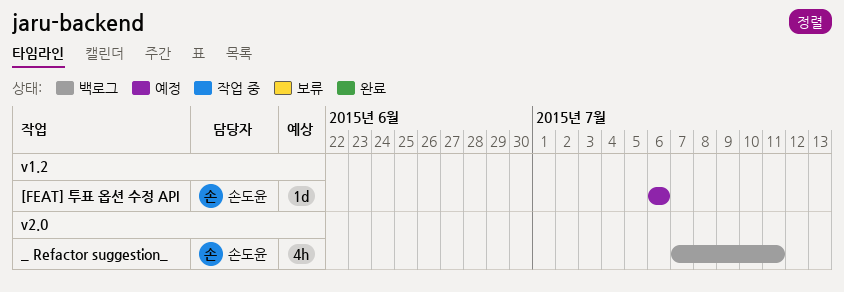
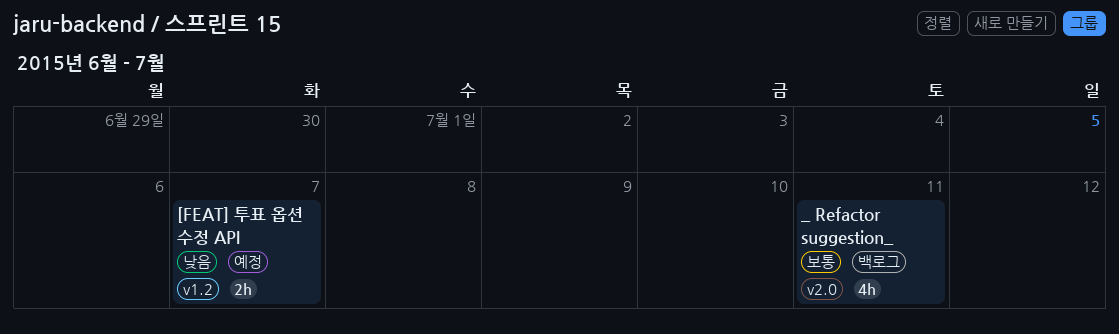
[FEAT] 투표 옵션 수정 API, estimate: 1d -> 2h
[FEAT] 투표 옵션 수정 API, due: Jul 6 -> Jul 7

